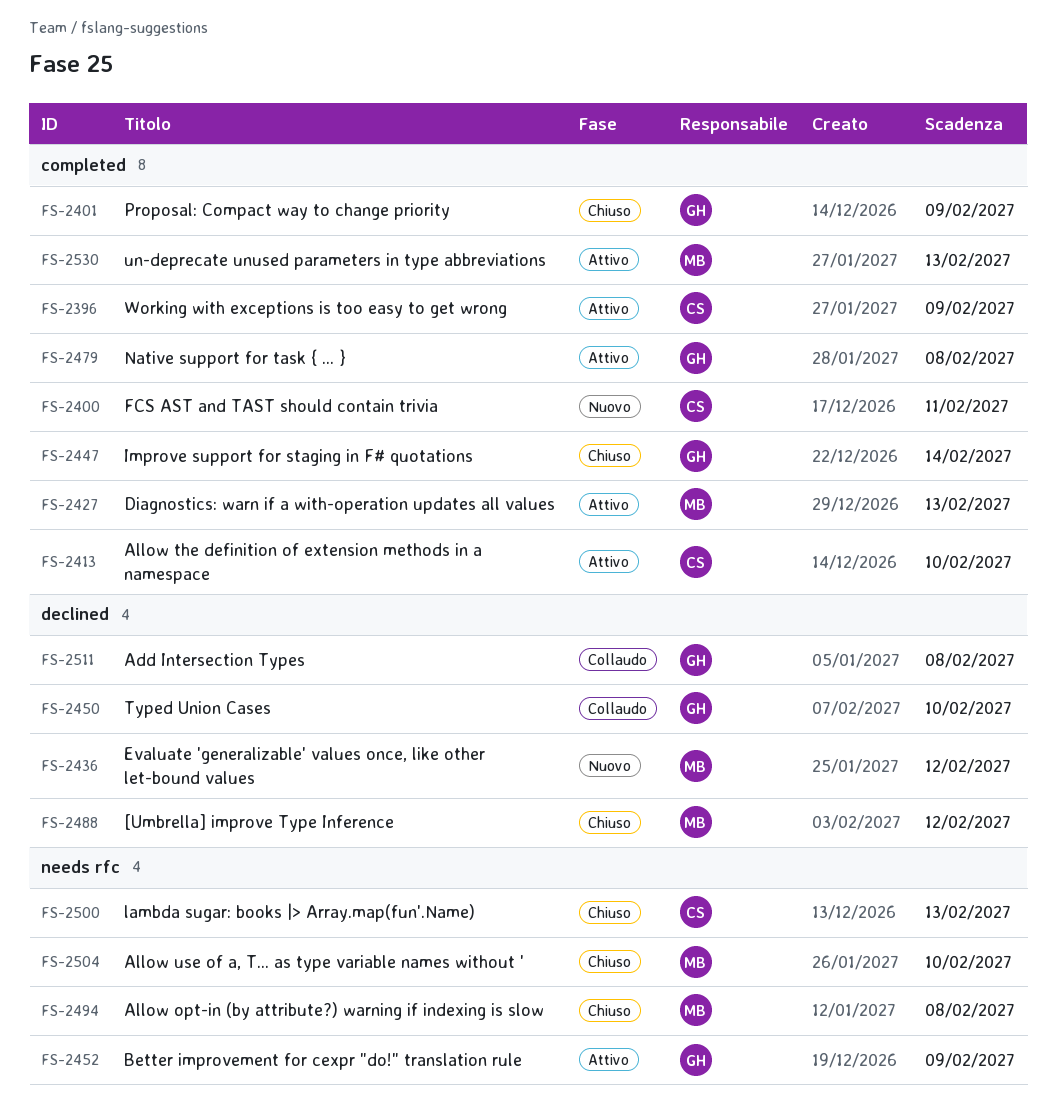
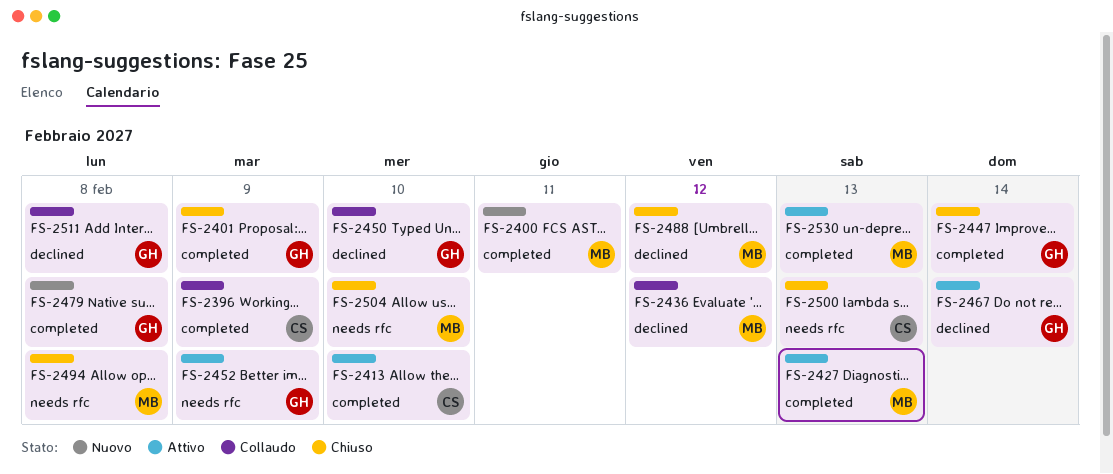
FS-2396, status: Attivo -> Collaudo
FS-2400, owner: CS -> MB
FS-2436, status: Nuovo -> Collaudo
FS-2467: none -> present
FS-2479, status: Attivo -> Nuovo

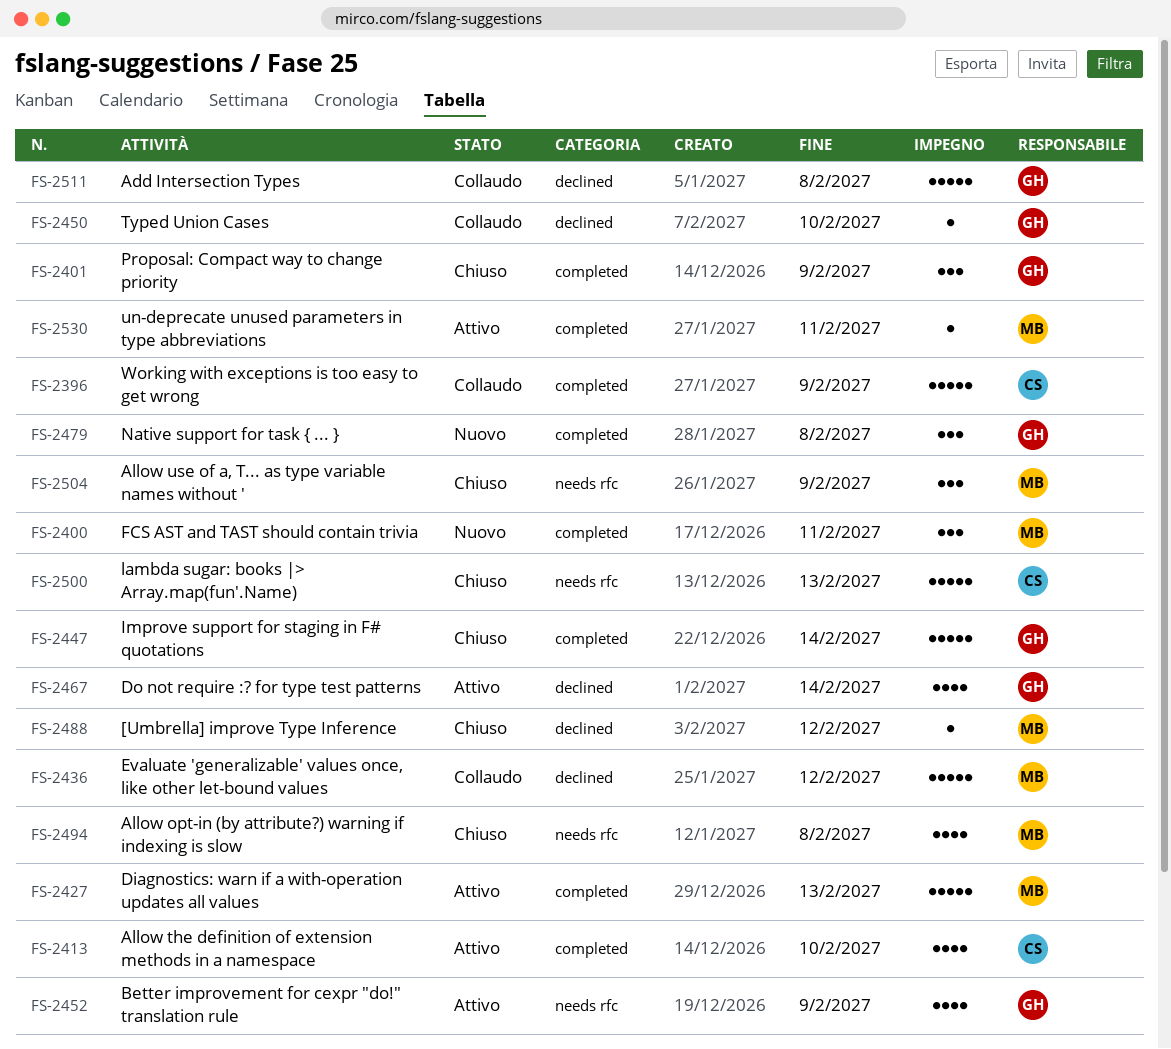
FS-2504, due: Feb 10 -> Feb 9
FS-2530, due: Feb 13 -> Feb 11

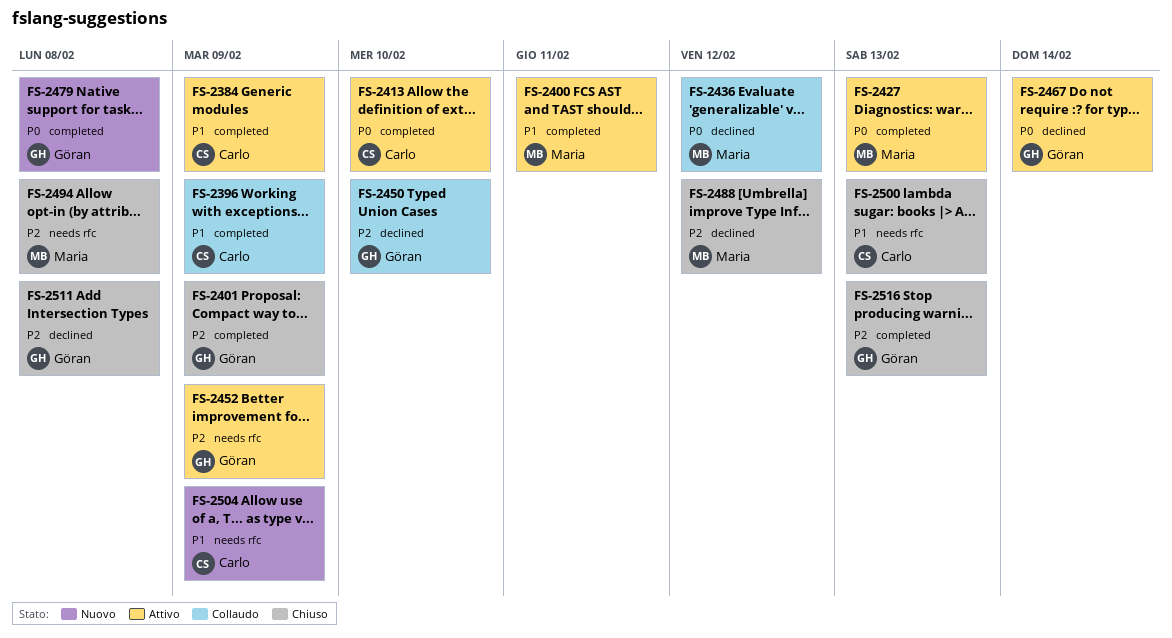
FS-2384: none -> present
FS-2400, status: Nuovo -> Attivo
FS-2447: present -> none
FS-2504, status: Chiuso -> Nuovo
FS-2504, owner: Maria -> Carlo
FS-2511, status: Collaudo -> Chiuso
FS-2516: none -> present
FS-2530: present -> none

